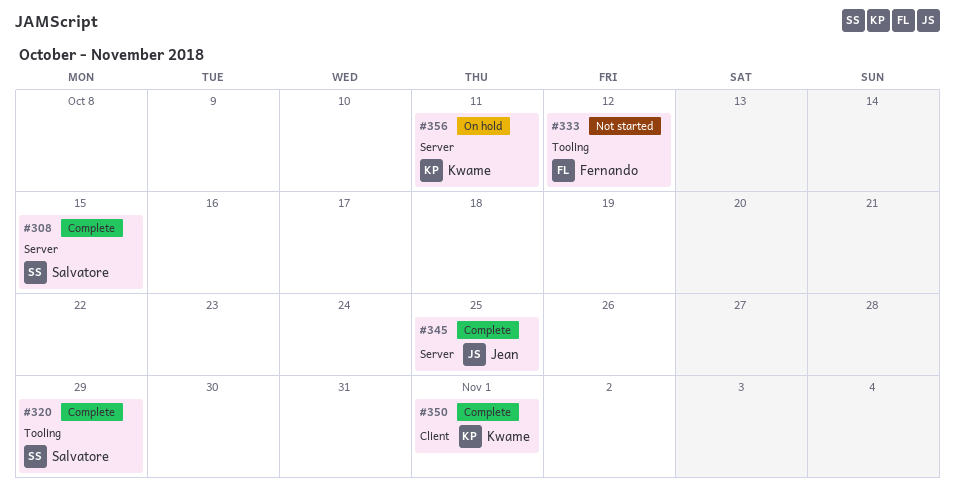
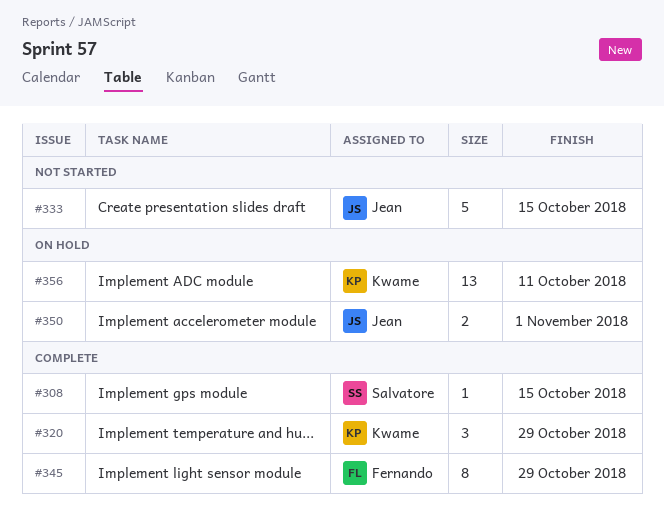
#320, owner: Salvatore -> Kwame
#333, owner: Fernando -> Jean
#333, due: Oct 12 -> Oct 15
#345, owner: Jean -> Fernando
#345, due: Oct 25 -> Oct 29
#350, status: Complete -> On hold
#350, owner: Kwame -> Jean

